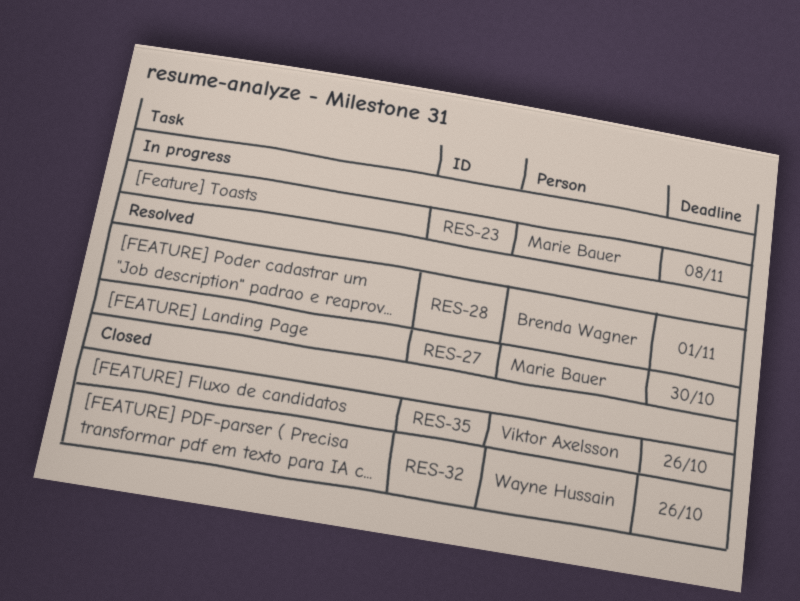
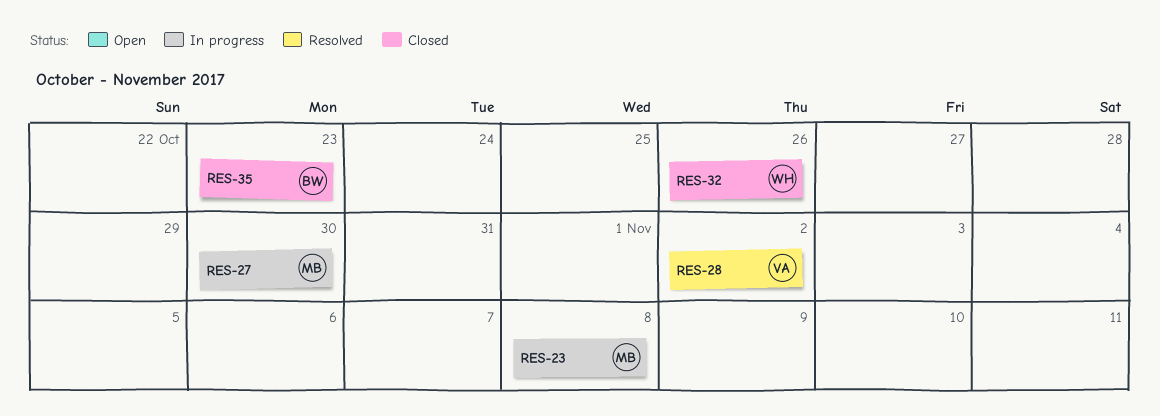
RES-27, status: Resolved -> In progress
RES-28, owner: Brenda Wagner -> Viktor Axelsson
RES-28, due: Nov 1 -> Nov 2
RES-35, owner: Viktor Axelsson -> Brenda Wagner
RES-35, due: Oct 26 -> Oct 23

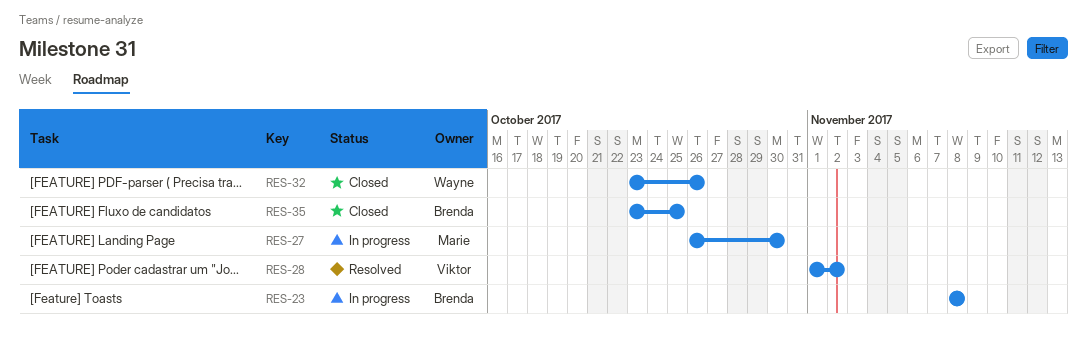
RES-23, owner: Marie -> Brenda
RES-35, due: Oct 23 -> Oct 25

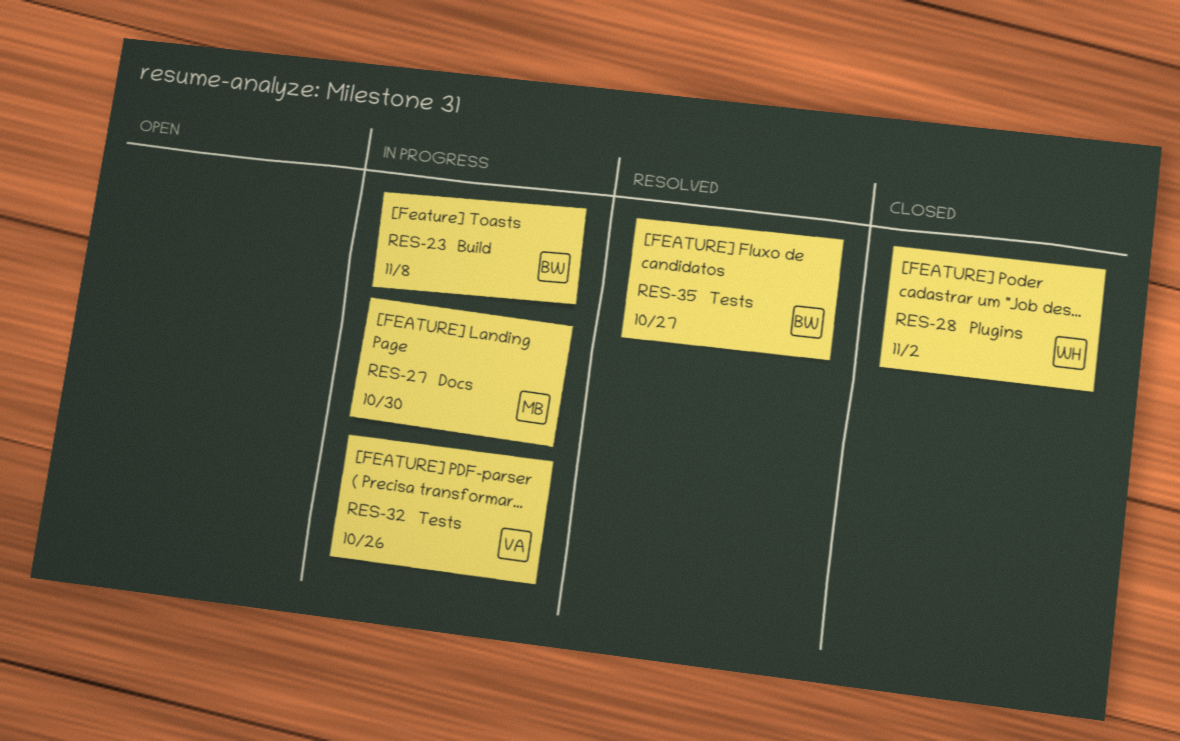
RES-28, status: Resolved -> Closed
RES-28, owner: Viktor -> Wayne
RES-32, status: Closed -> In progress
RES-32, owner: Wayne -> Viktor
RES-35, status: Closed -> Resolved
RES-35, due: Oct 25 -> Oct 27

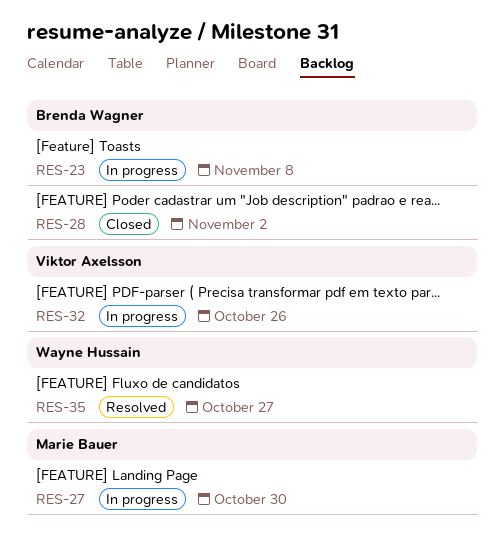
RES-28, owner: Wayne Hussain -> Brenda Wagner
RES-35, owner: Brenda Wagner -> Wayne Hussain

